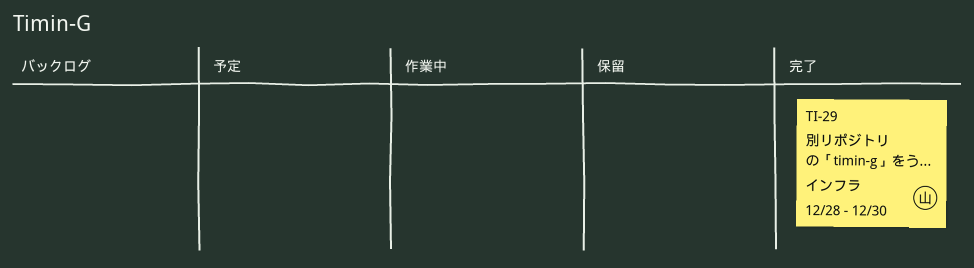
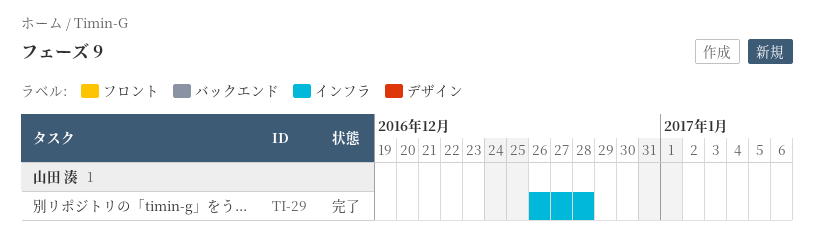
TI-29, start: Dec 28 -> Dec 26
TI-29, due: Dec 30 -> Dec 28

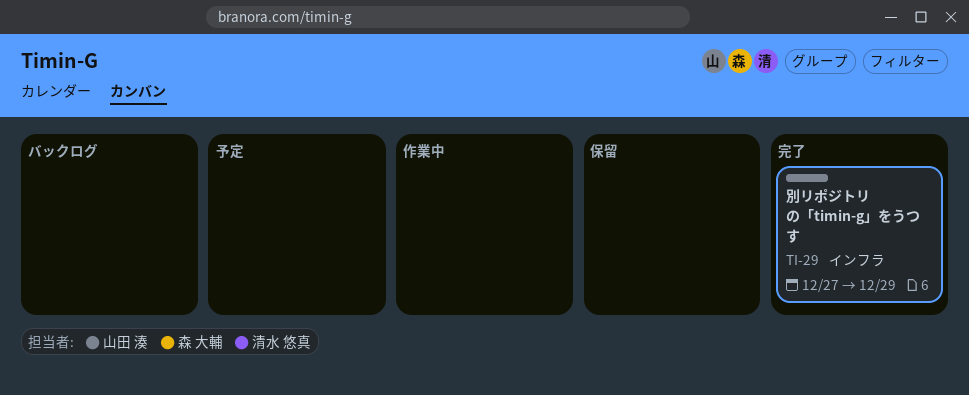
TI-29, start: Dec 26 -> Dec 27
TI-29, due: Dec 28 -> Dec 29

